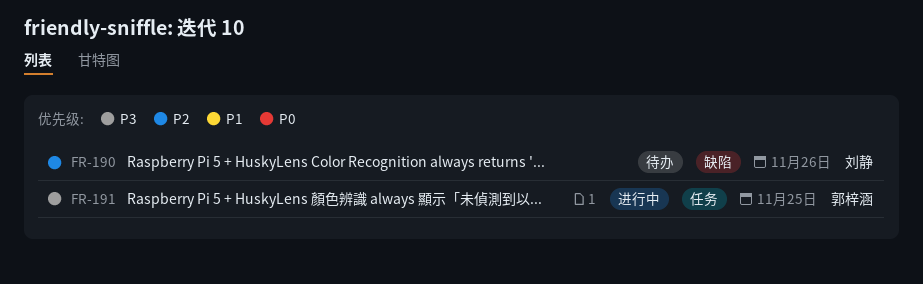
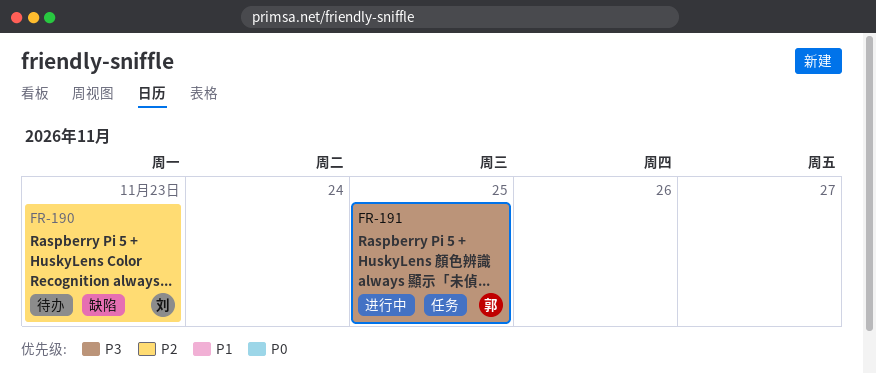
FR-190, due: Nov 26 -> Nov 23

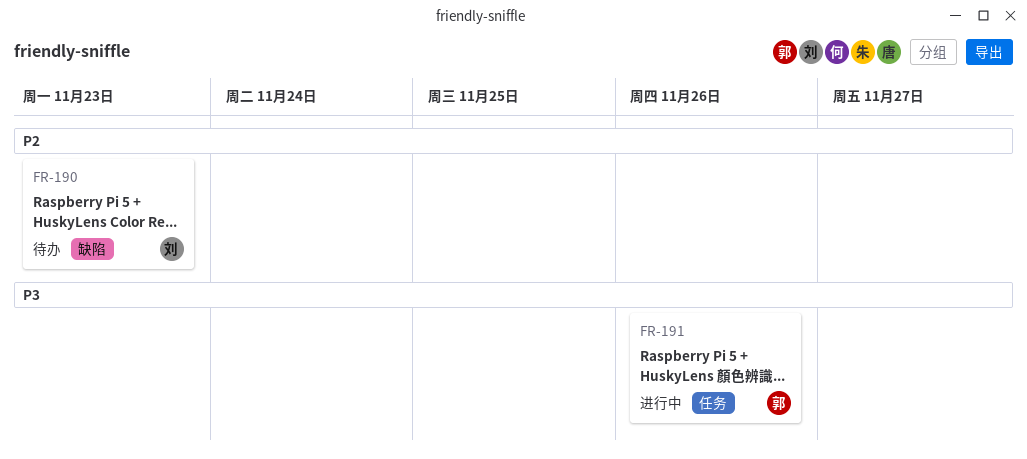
FR-191, due: Nov 25 -> Nov 26

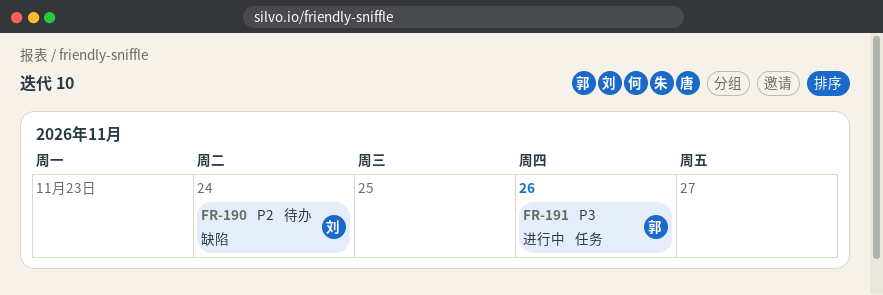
FR-190, due: Nov 23 -> Nov 24

